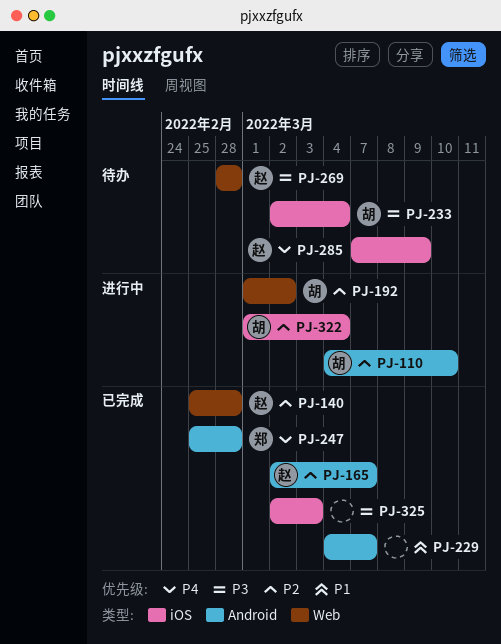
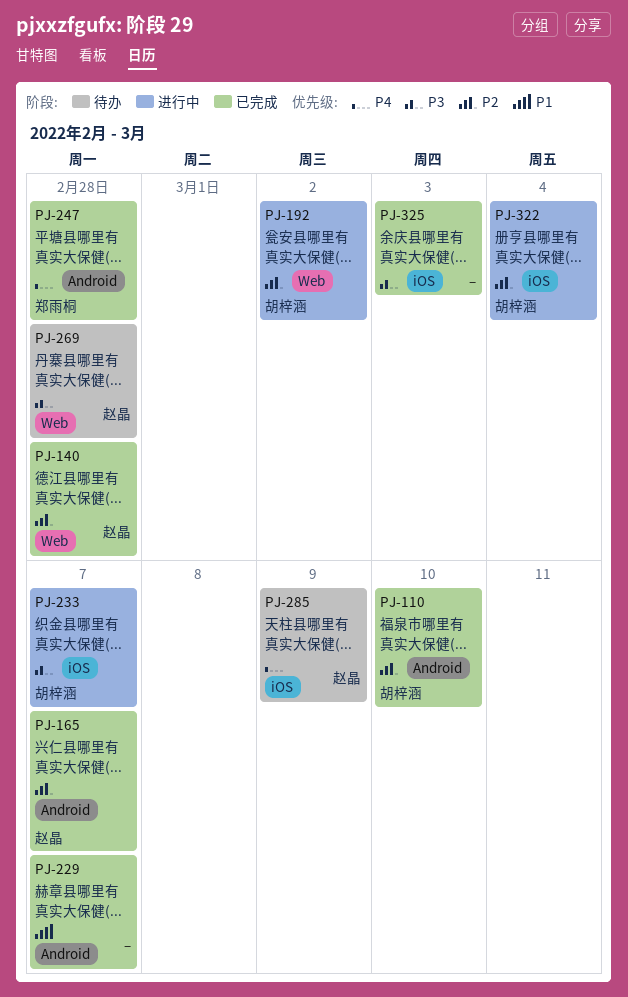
PJ-110, status: 进行中 -> 已完成
PJ-233, status: 待办 -> 进行中
PJ-233, due: Mar 4 -> Mar 7

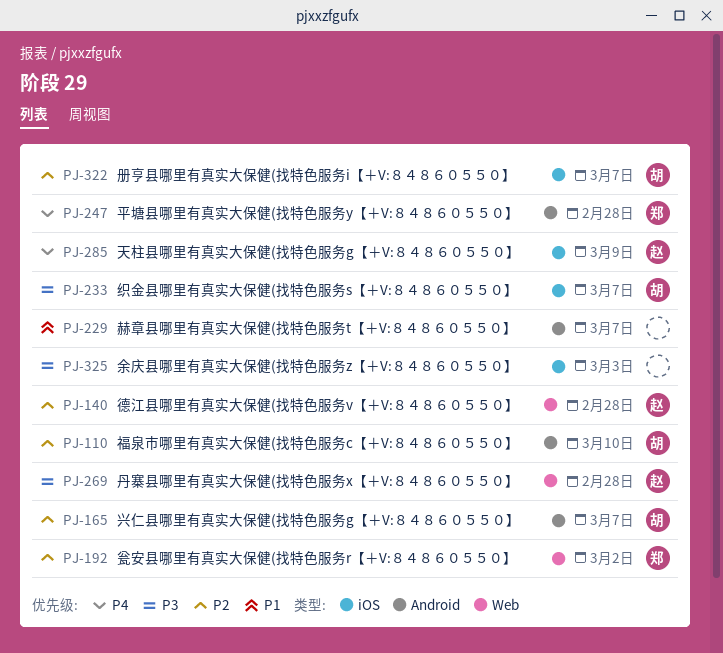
PJ-165, owner: 赵晶 -> 胡梓涵
PJ-192, owner: 胡梓涵 -> 郑雨桐
PJ-322, due: Mar 4 -> Mar 7

